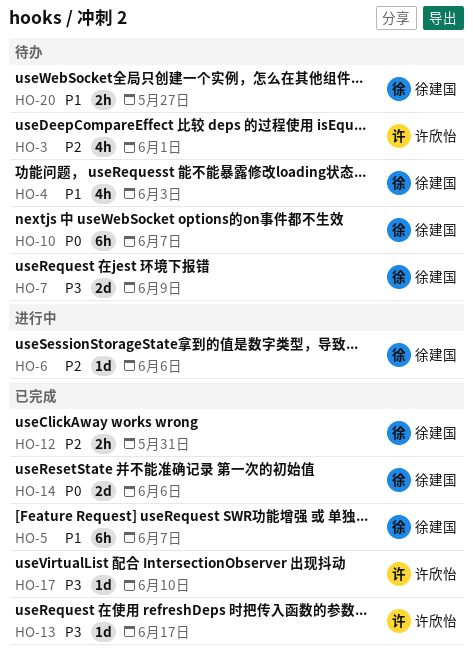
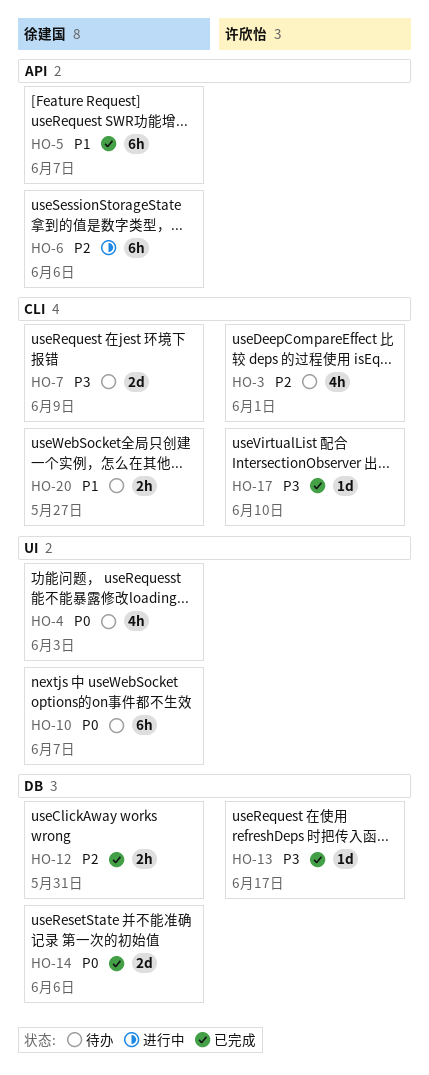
HO-4, priority: P1 -> P0
HO-6, estimate: 1d -> 6h

